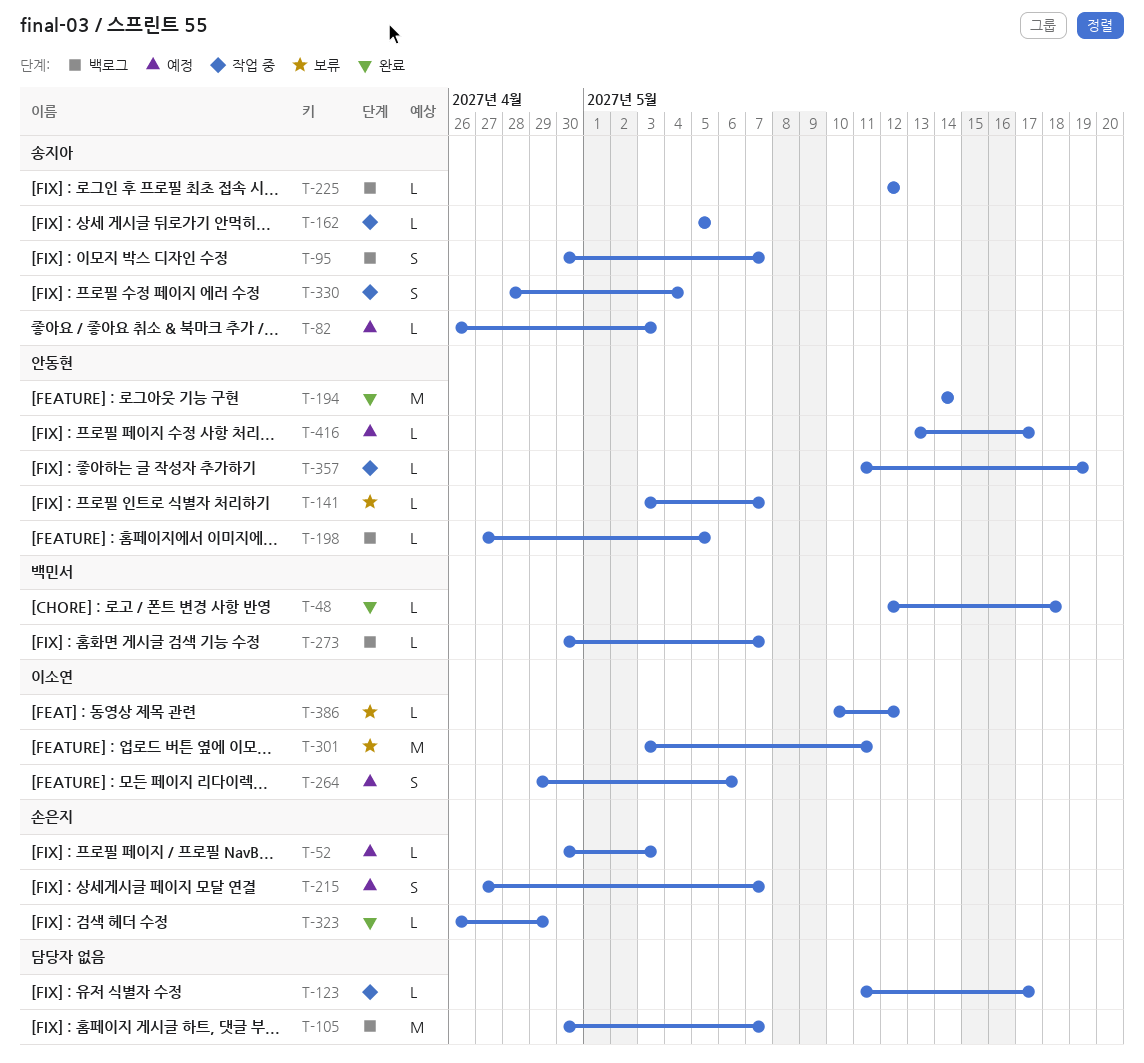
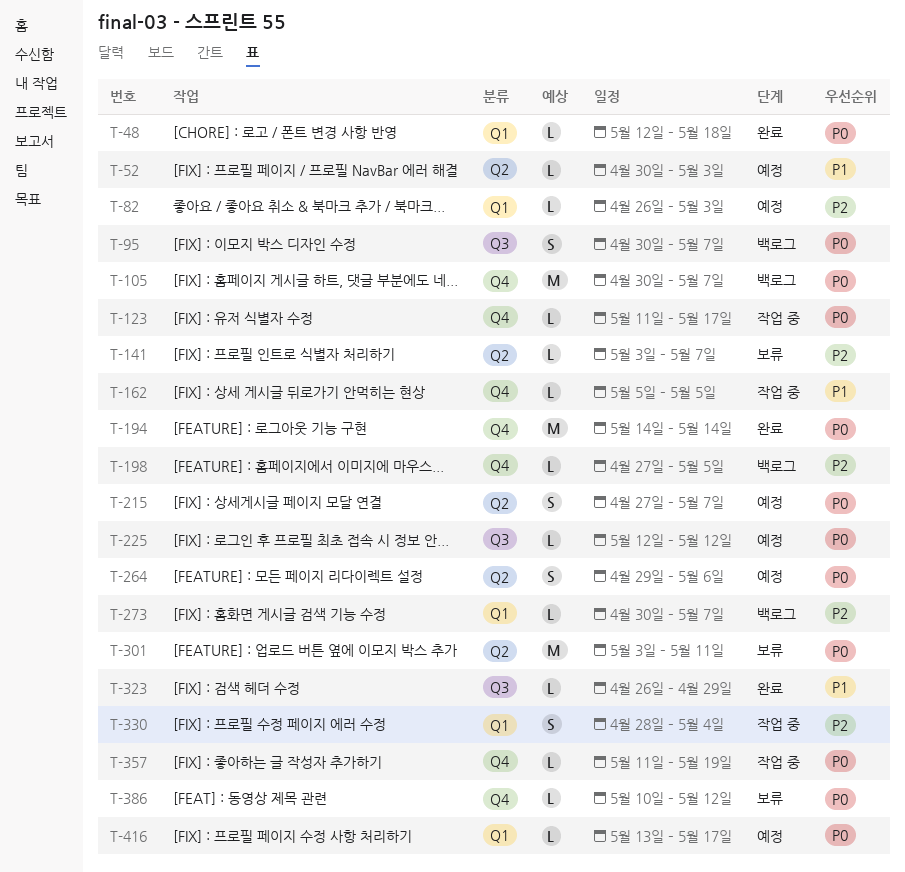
T-225, status: 백로그 -> 예정

